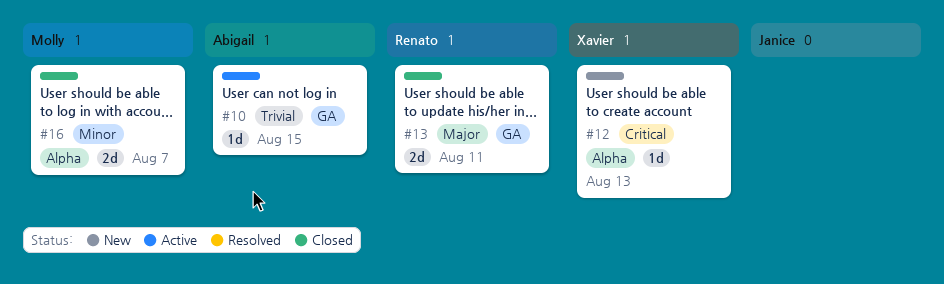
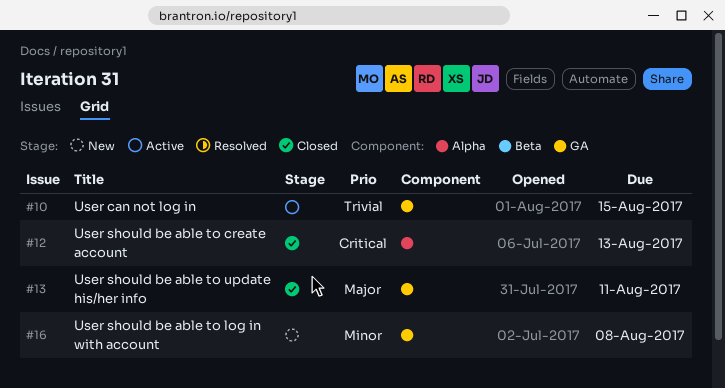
#12, status: New -> Closed
#16, status: Closed -> New
#16, label: Alpha -> GA
#16, due: Aug 7 -> Aug 8

